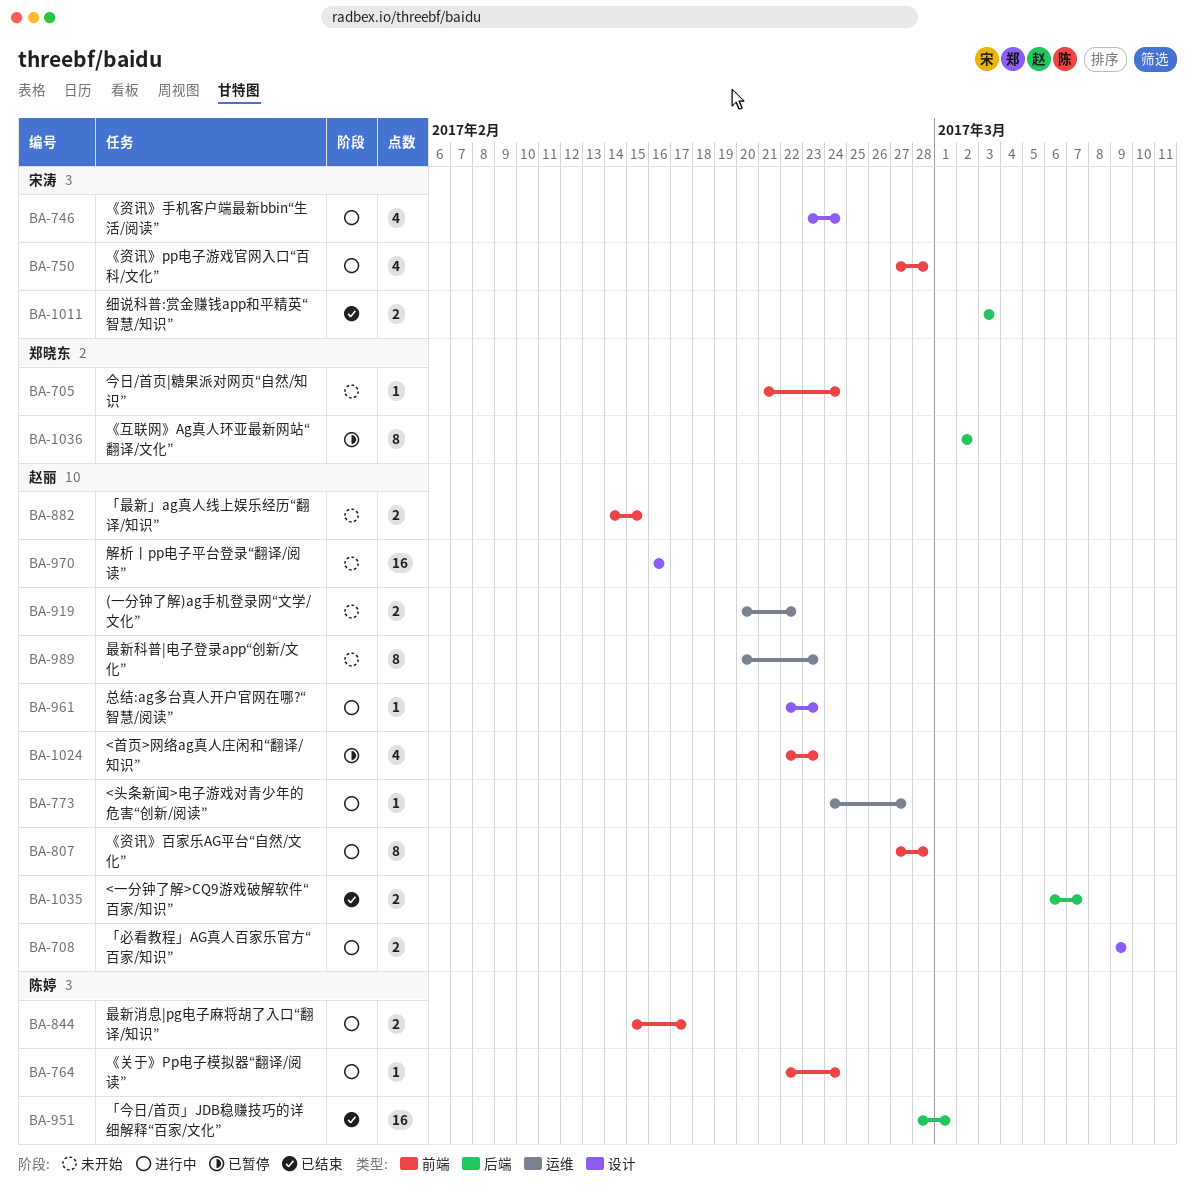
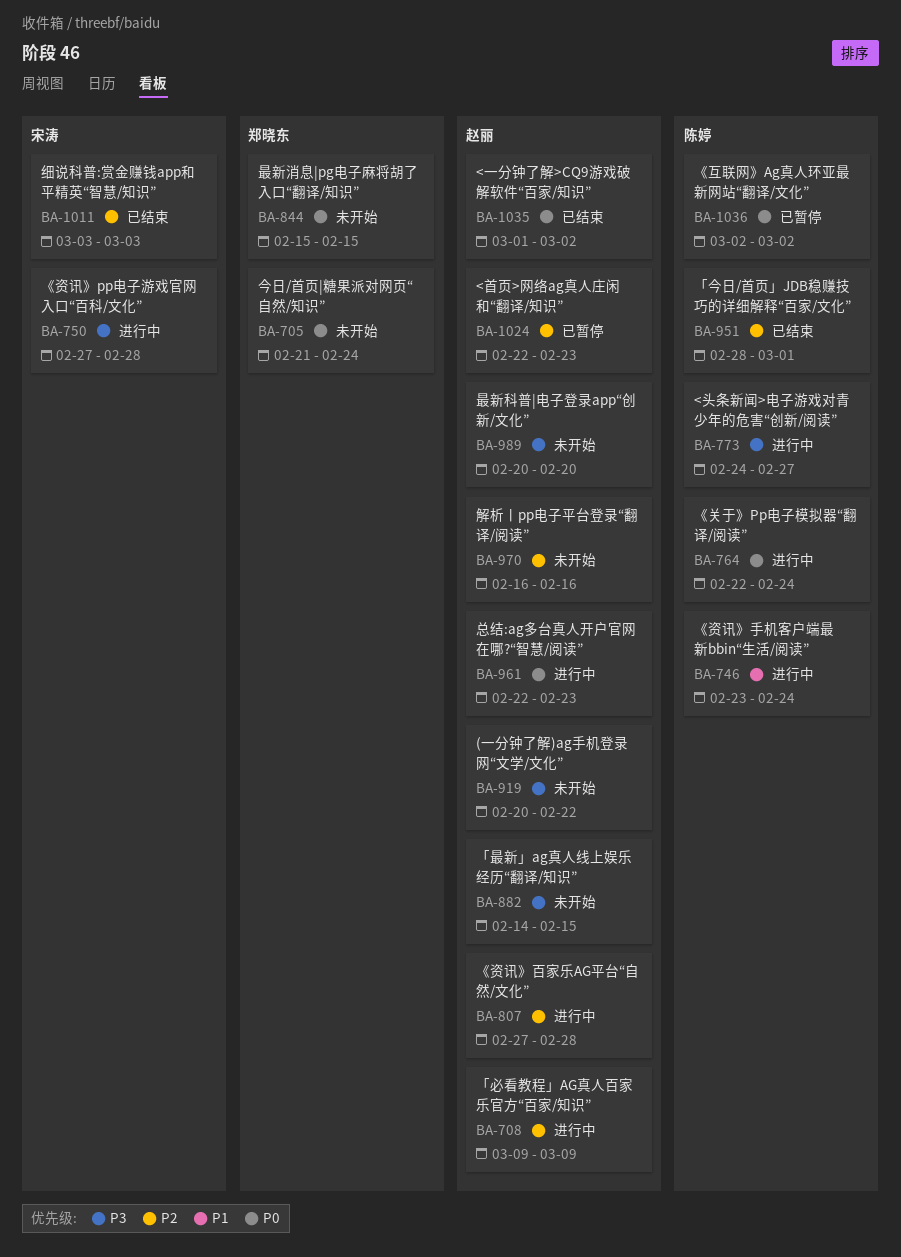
BA-746, owner: 宋涛 -> 陈婷
BA-773, owner: 赵丽 -> 陈婷
BA-844, status: 进行中 -> 未开始
BA-844, owner: 陈婷 -> 郑晓东
BA-844, due: Feb 17 -> Feb 15
BA-989, due: Feb 23 -> Feb 20
BA-1035, start: Mar 6 -> Mar 1
BA-1035, due: Mar 7 -> Mar 2
BA-1036, owner: 郑晓东 -> 陈婷

